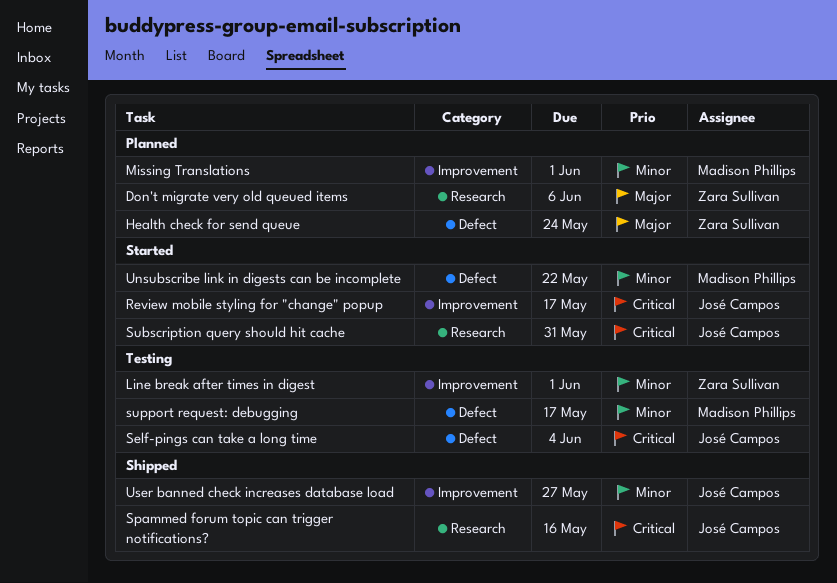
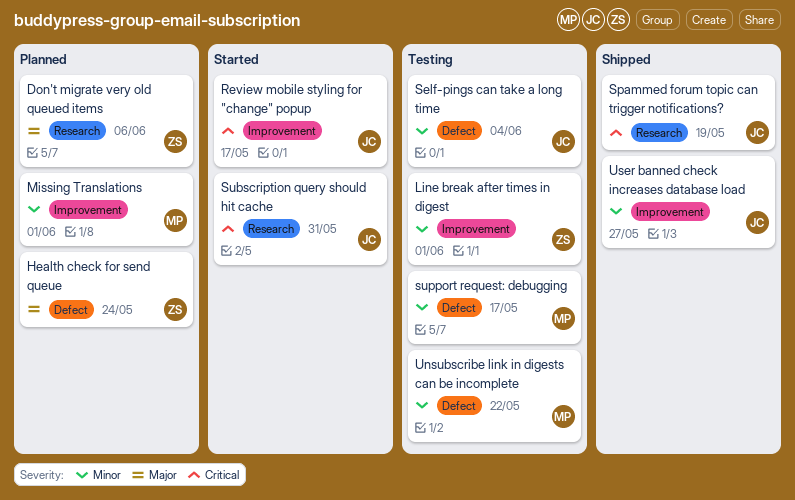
Self-pings can take a long time, priority: Critical -> Minor
Spammed forum topic can trigger notifications?, due: May 16 -> May 19
Unsubscribe link in digests can be incomplete, status: Started -> Testing

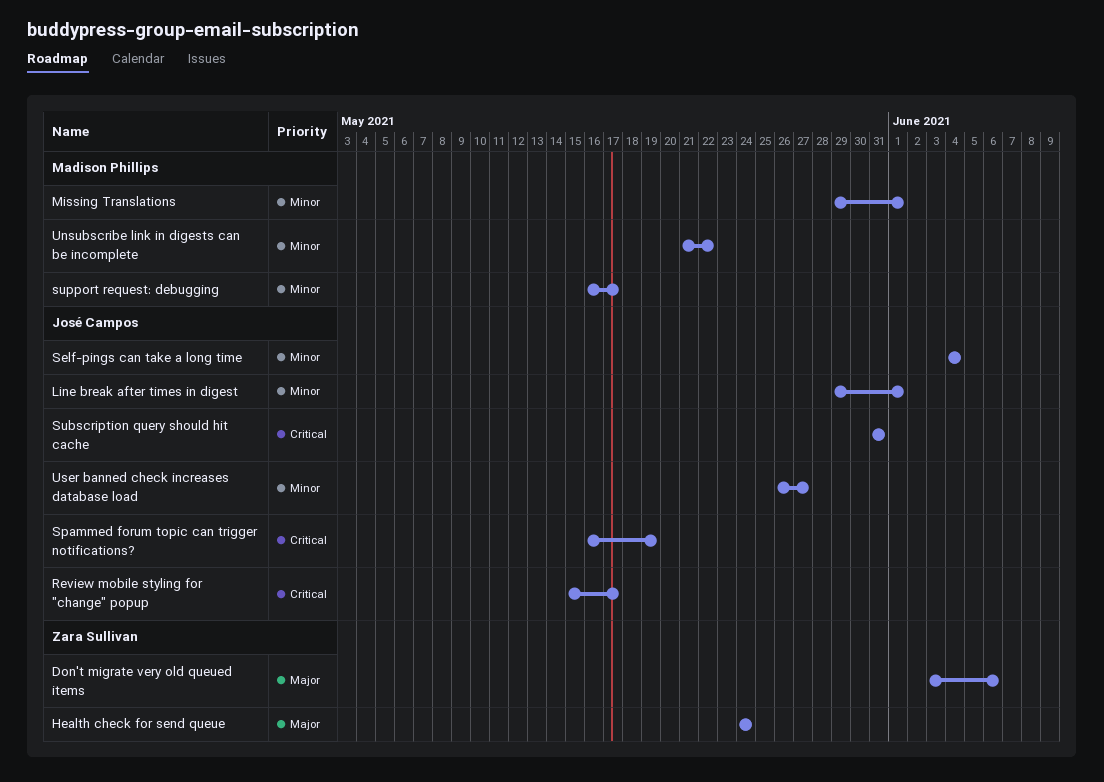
Line break after times in digest, owner: Zara Sullivan -> José Campos

